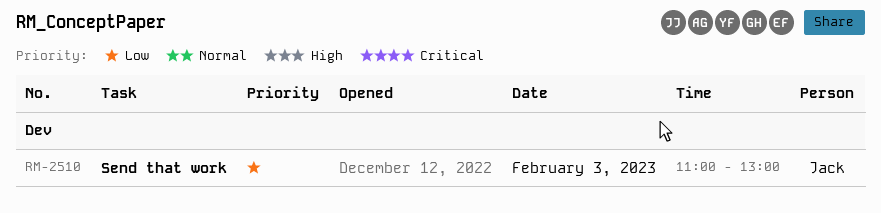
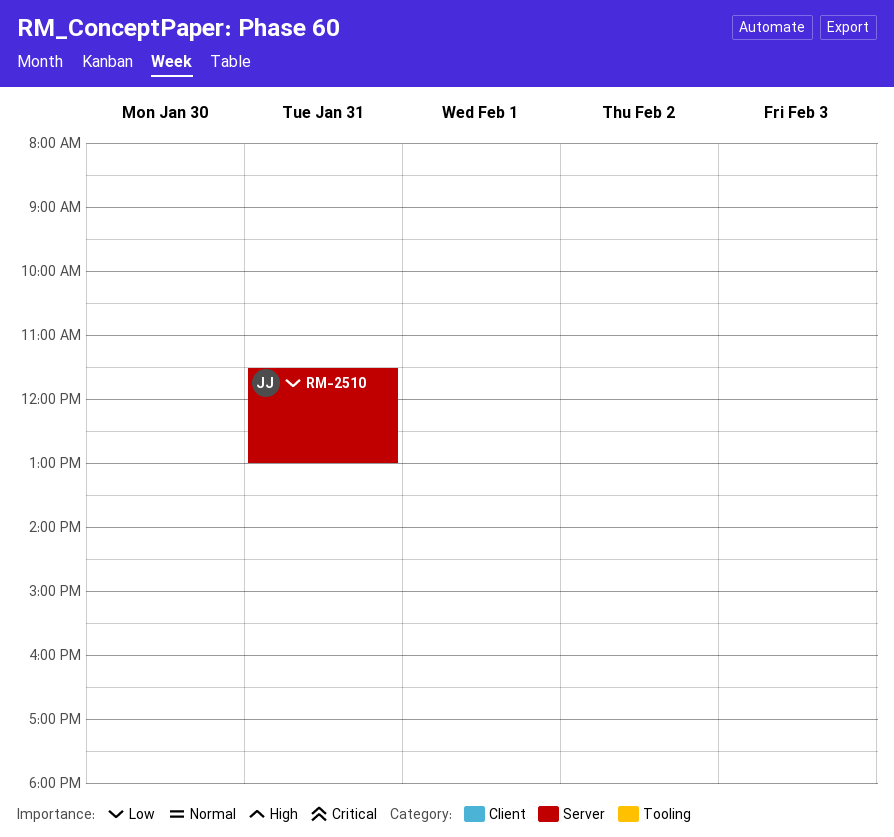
RM-2510, day: Feb 3 -> Jan 31
RM-2510, begins: 11:00 -> 11:30

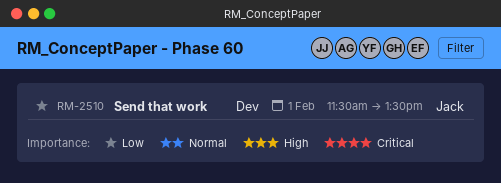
RM-2510, day: Jan 31 -> Feb 1
RM-2510, ends: 13:00 -> 13:30

